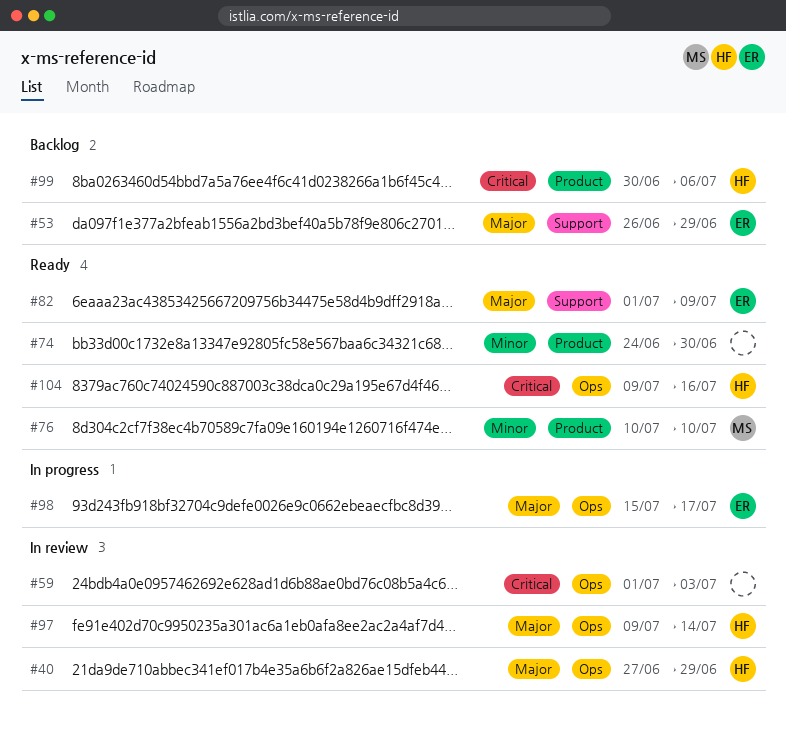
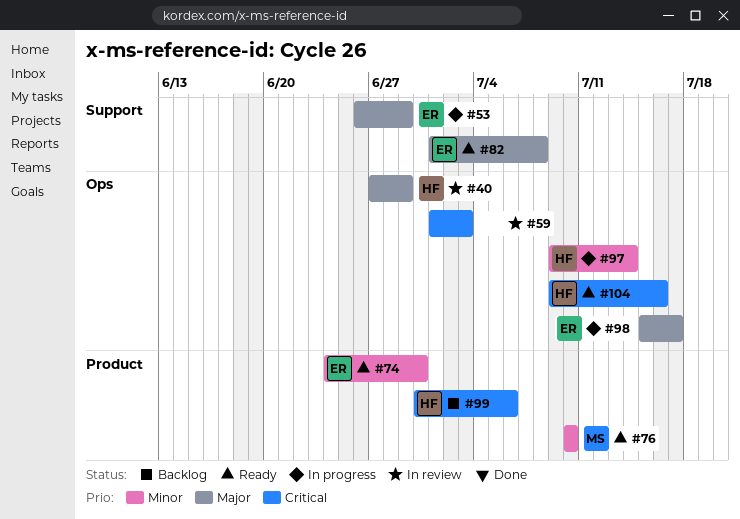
#53, status: Backlog -> In progress
#74, owner: none -> ER
#82, due: Jul 9 -> Jul 8
#97, status: In review -> In progress
#97, priority: Major -> Minor

